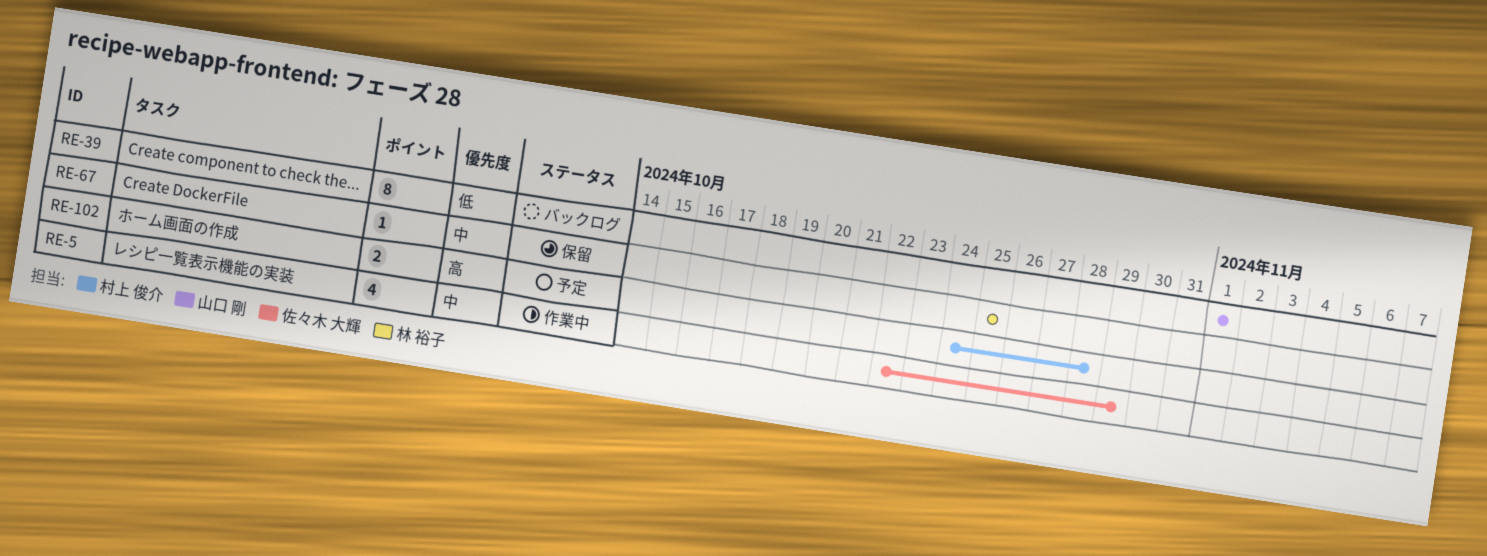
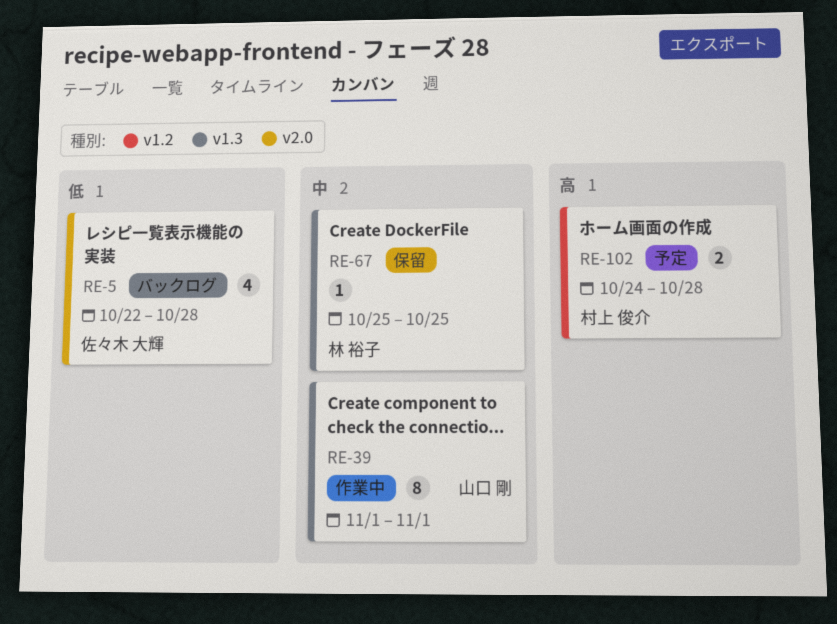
RE-5, status: 作業中 -> バックログ
RE-5, priority: 中 -> 低
RE-5, due: Oct 29 -> Oct 28
RE-39, status: バックログ -> 作業中
RE-39, priority: 低 -> 中

